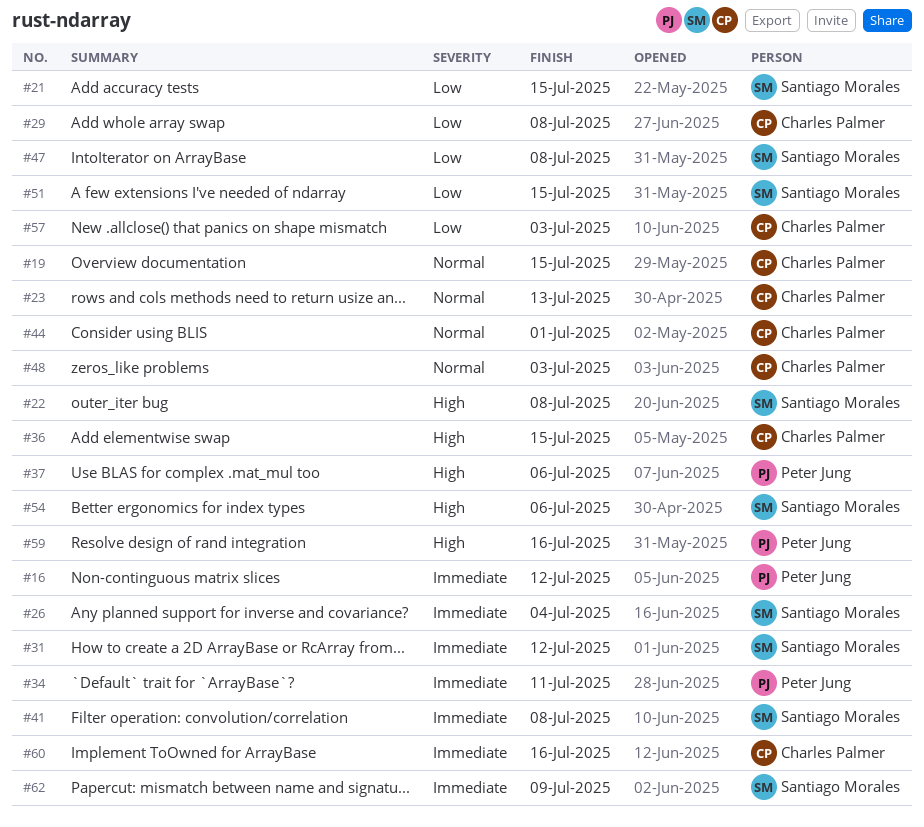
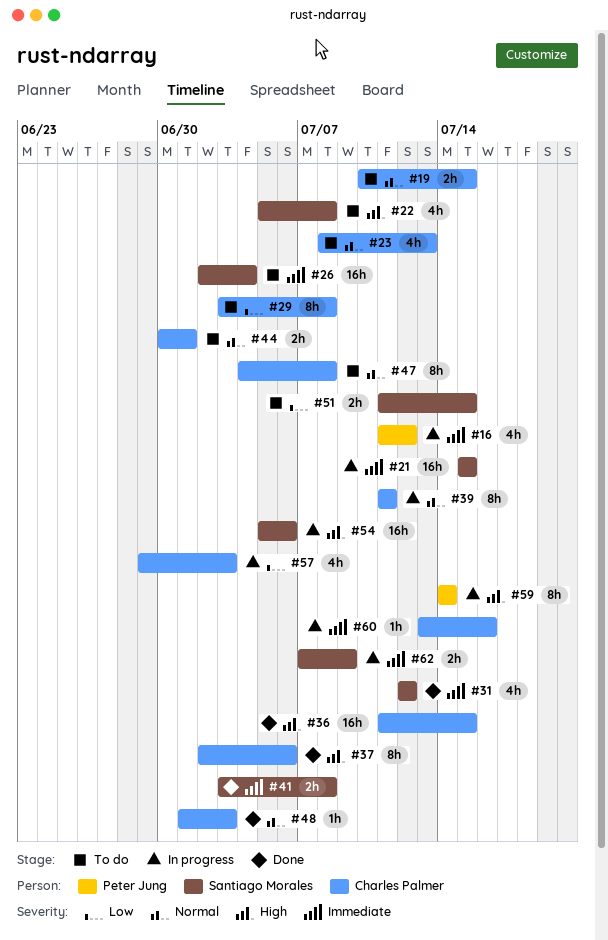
#21, priority: Low -> Immediate
#34: present -> none
#37, owner: Peter Jung -> Charles Palmer
#39: none -> present
#47, owner: Santiago Morales -> Charles Palmer
#47, priority: Low -> Normal
#59, due: Jul 16 -> Jul 14

